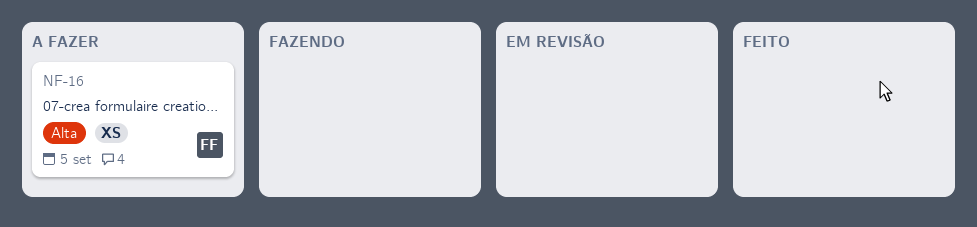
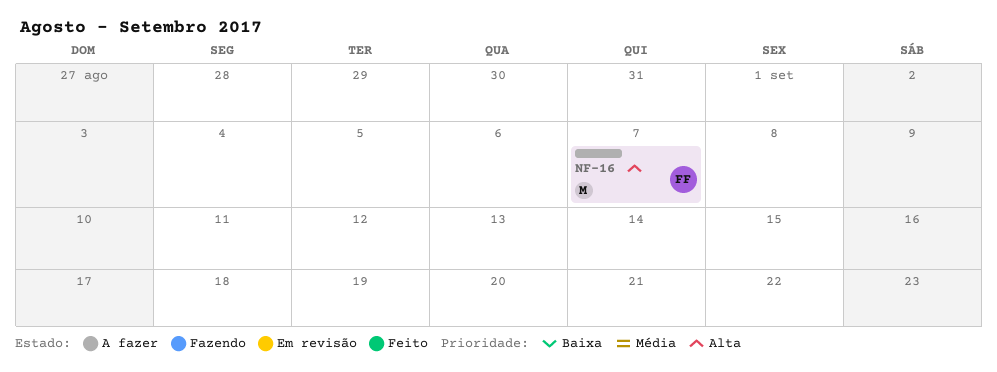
NF-16, estimate: XS -> M
NF-16, due: Sep 5 -> Sep 7

